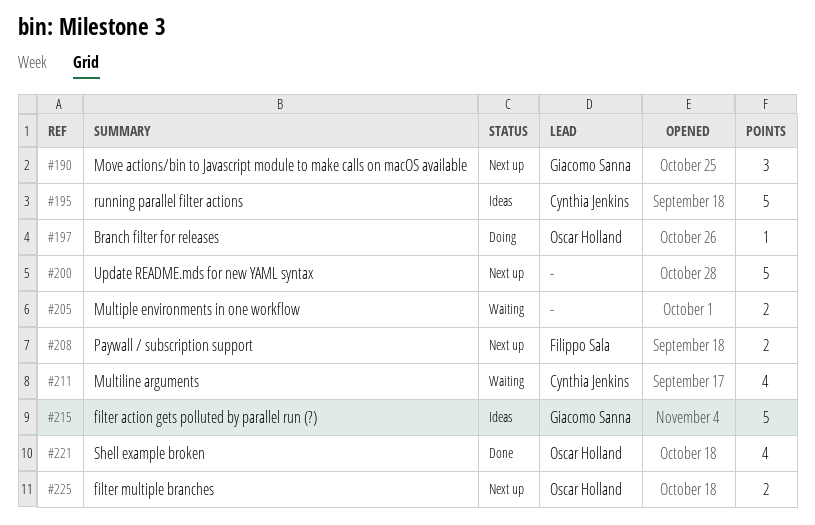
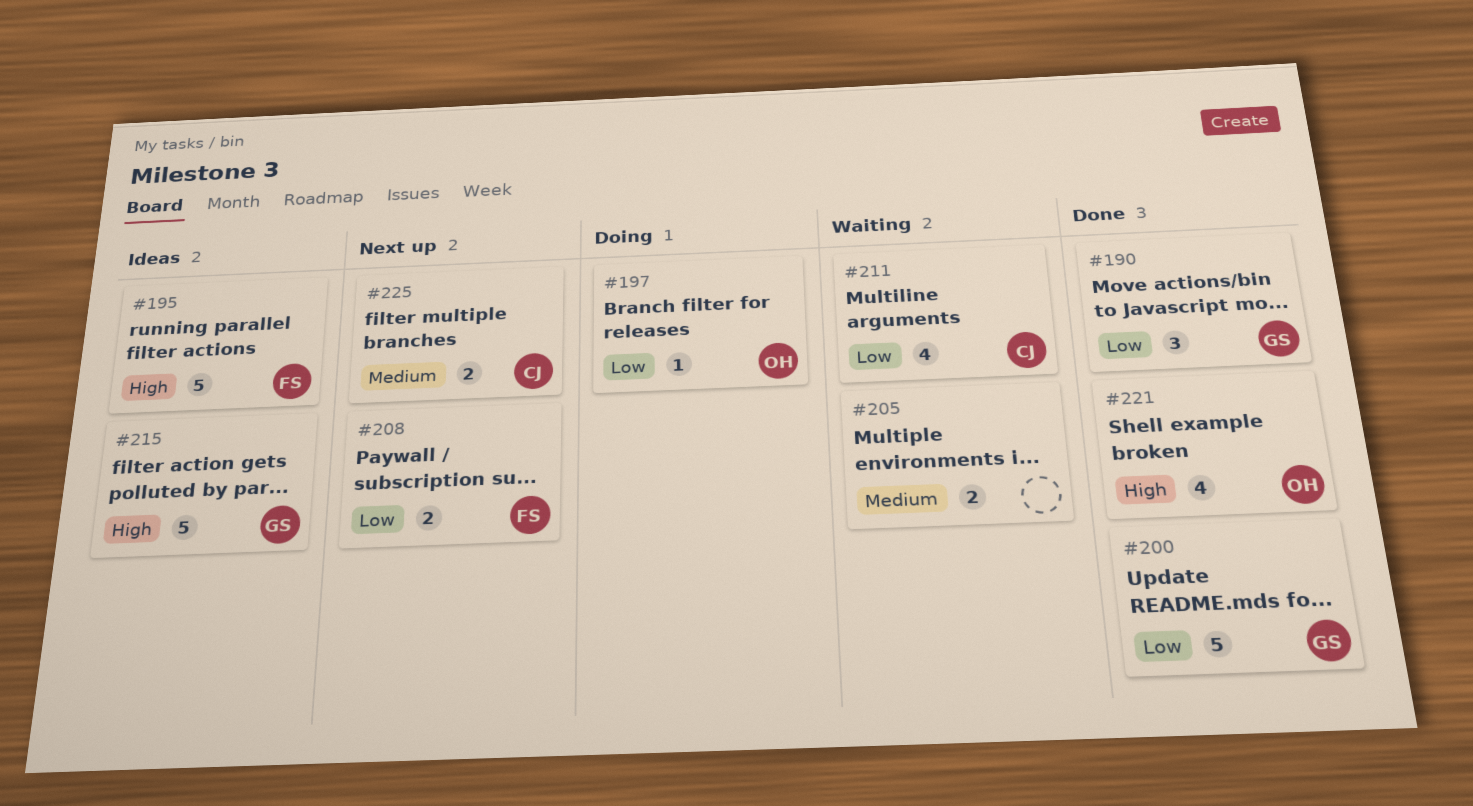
#190, status: Next up -> Done
#195, owner: Cynthia Jenkins -> Filippo Sala
#200, status: Next up -> Done
#200, owner: none -> Giacomo Sanna
#225, owner: Oscar Holland -> Cynthia Jenkins

